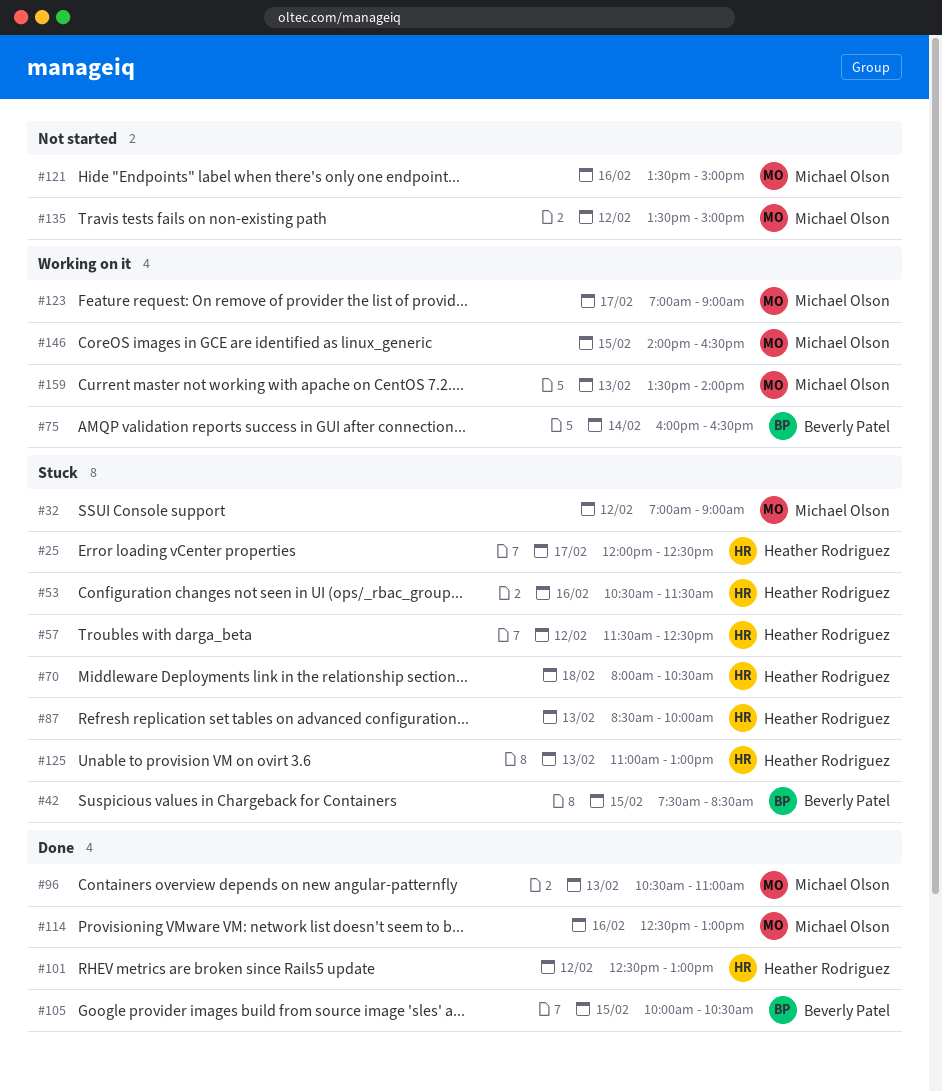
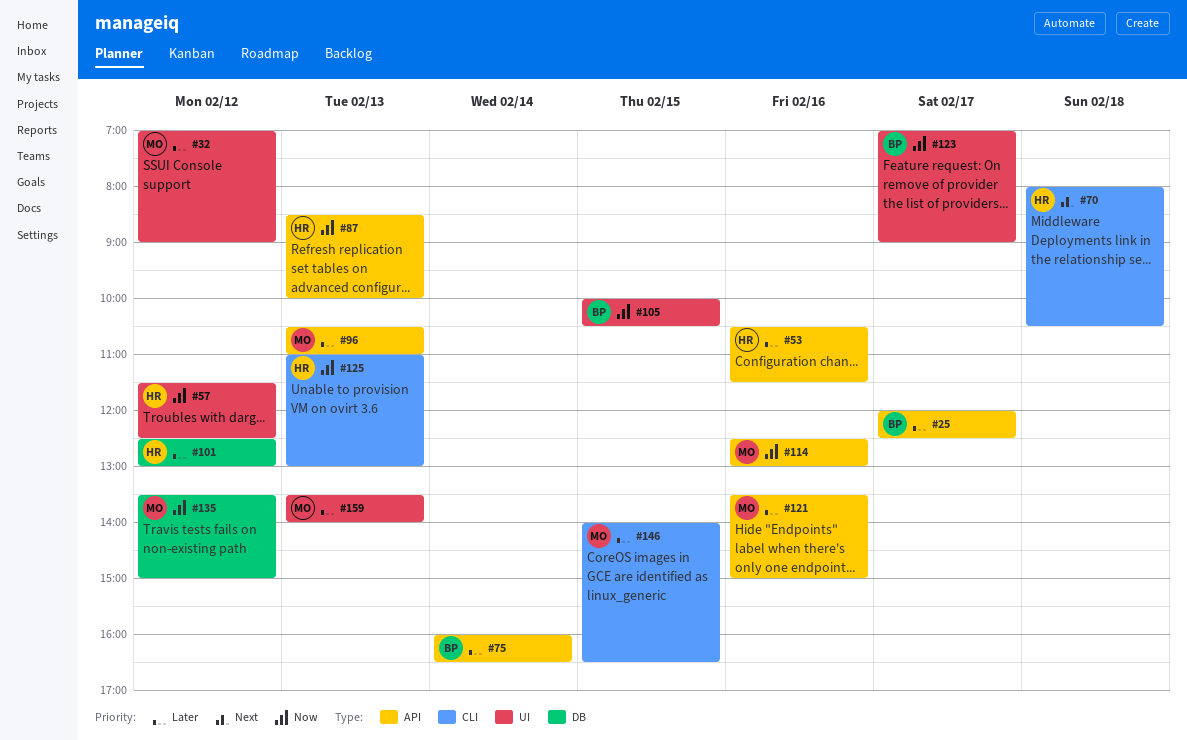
#25, owner: Heather Rodriguez -> Beverly Patel
#42: present -> none
#123, owner: Michael Olson -> Beverly Patel

